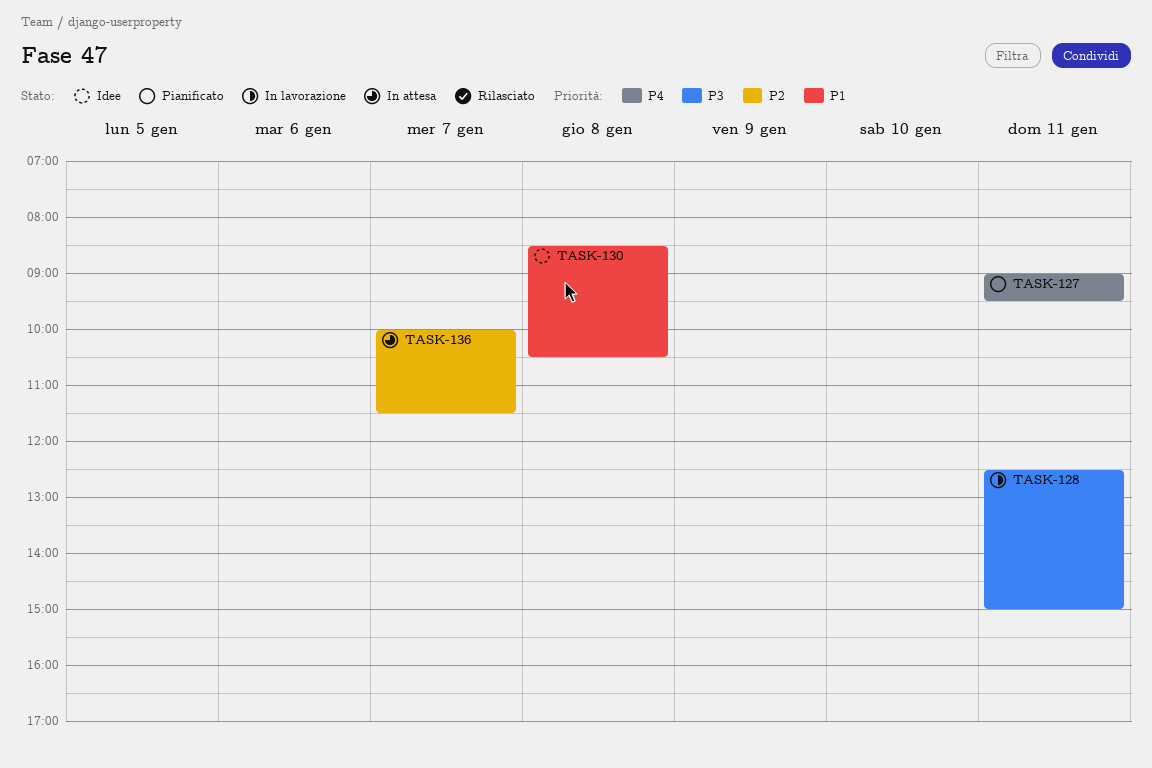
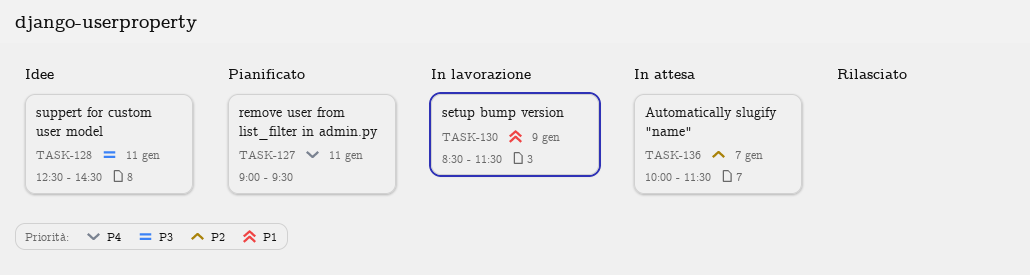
TASK-128, status: In lavorazione -> Idee
TASK-128, ends: 15:00 -> 14:30
TASK-130, status: Idee -> In lavorazione
TASK-130, day: Jan 8 -> Jan 9
TASK-130, ends: 10:30 -> 11:30

